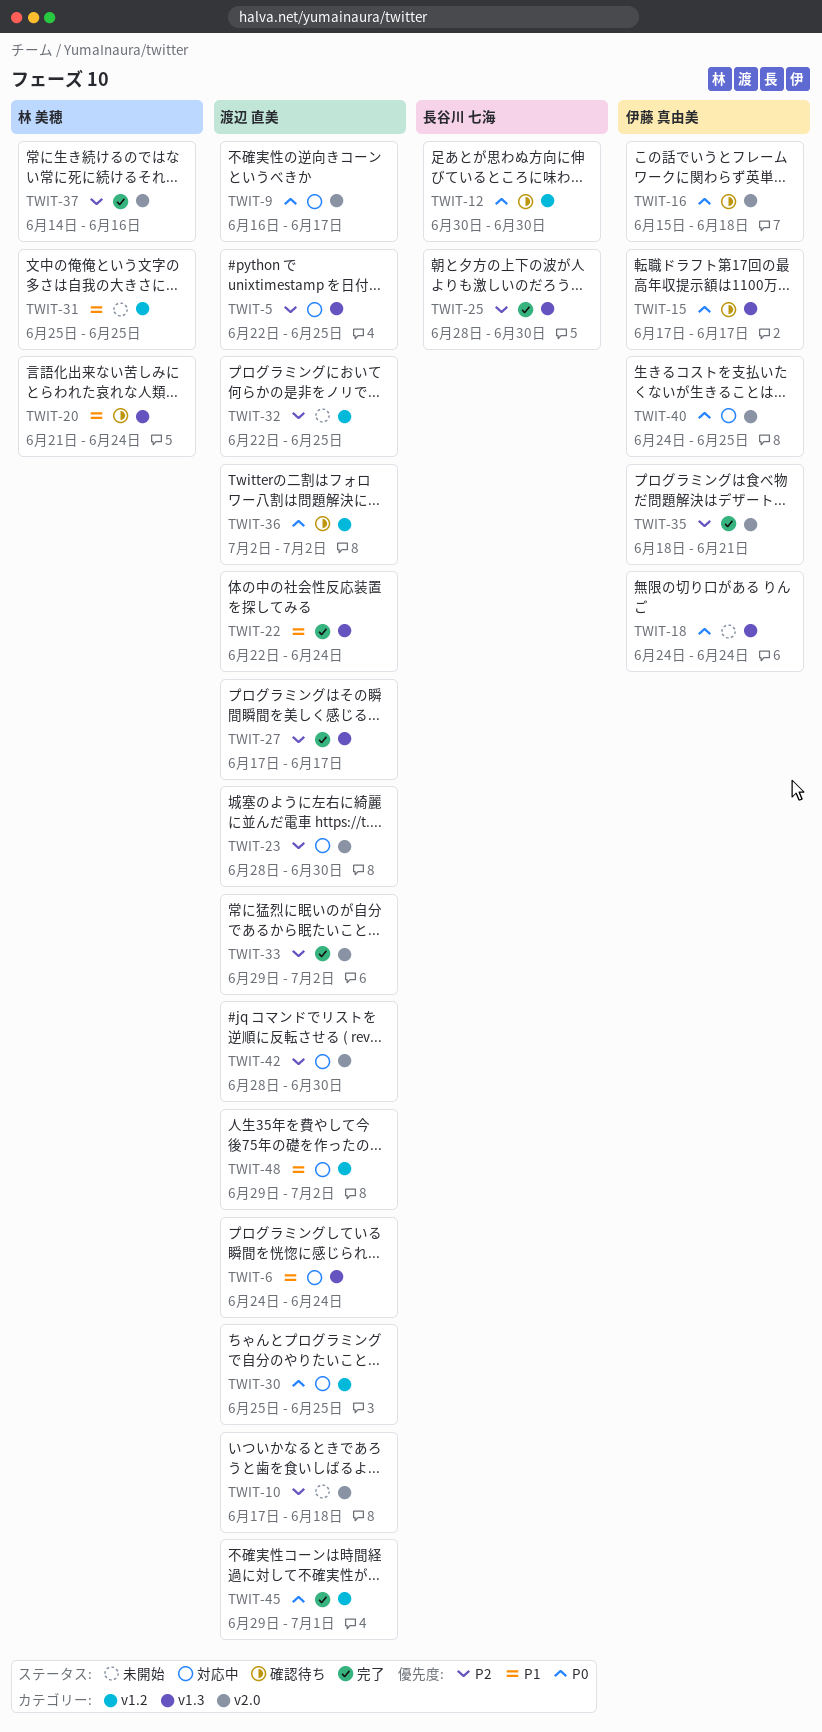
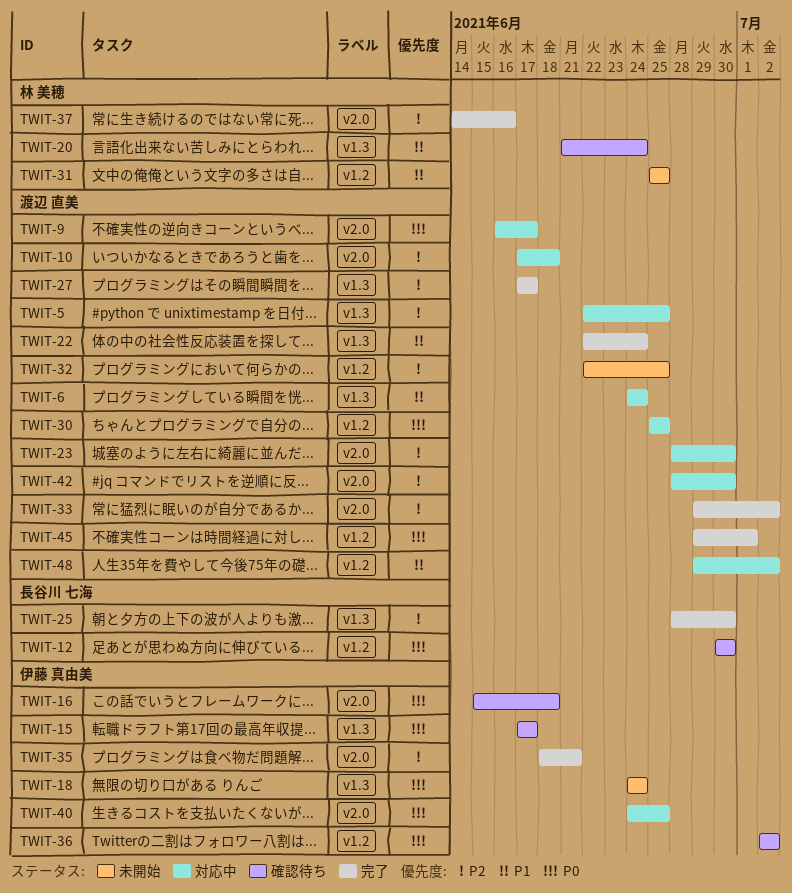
TWIT-10, status: 未開始 -> 対応中
TWIT-36, owner: 渡辺 直美 -> 伊藤 真由美

